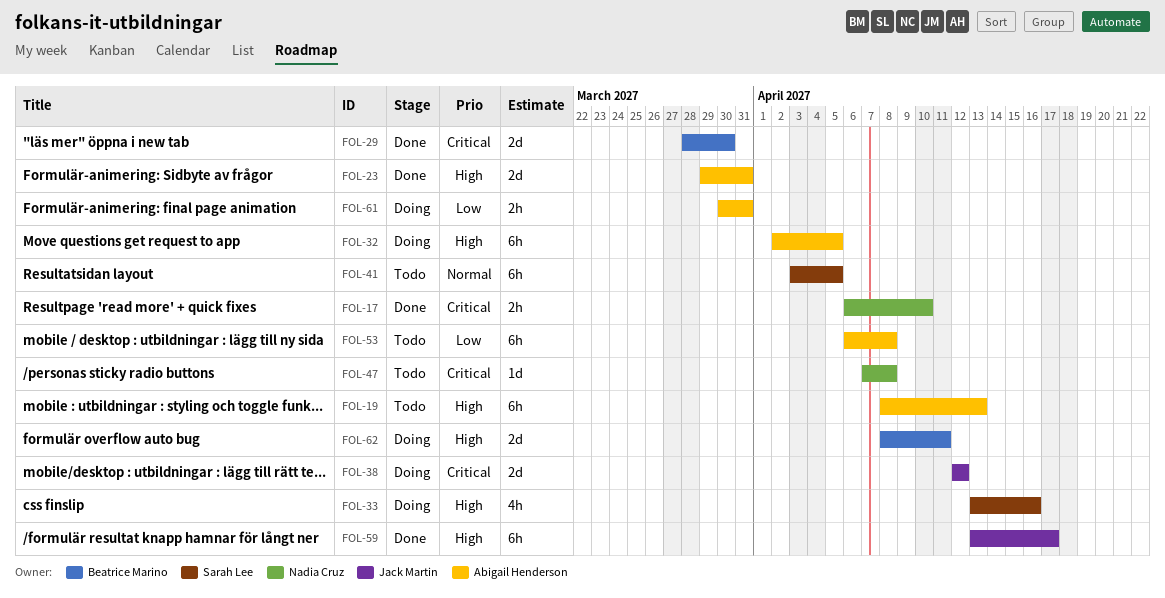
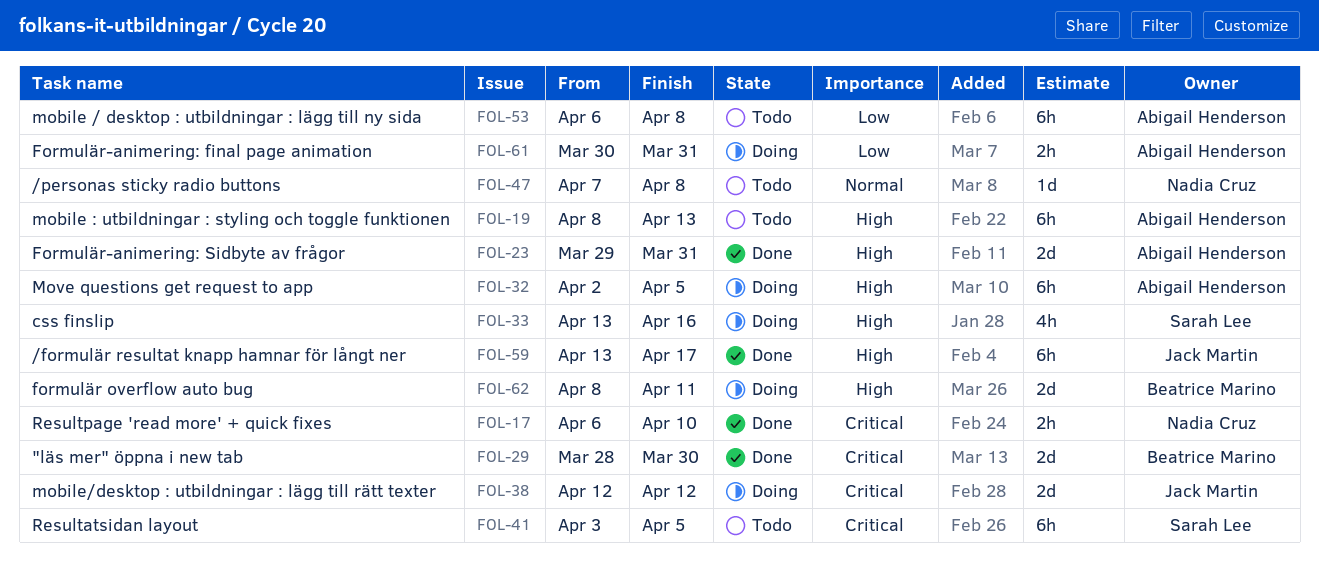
FOL-41, priority: Normal -> Critical
FOL-47, priority: Critical -> Normal

